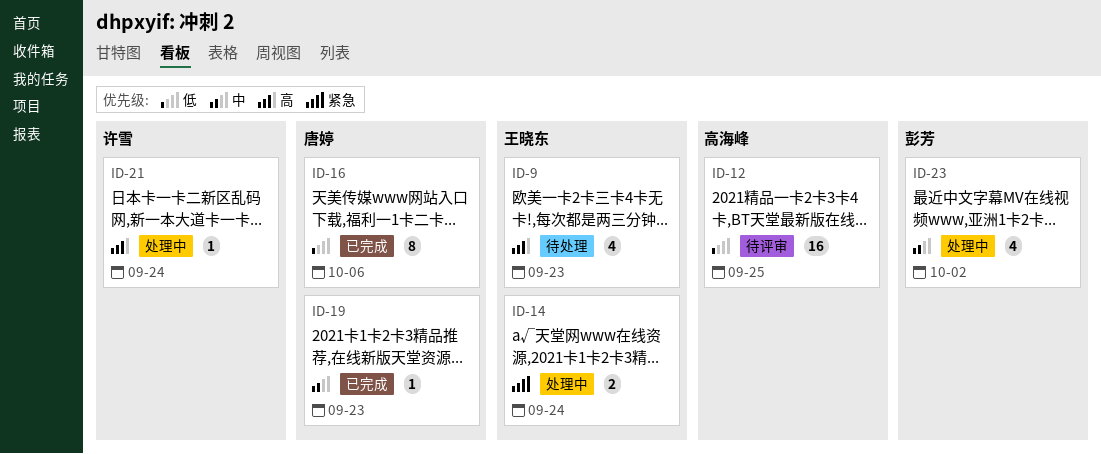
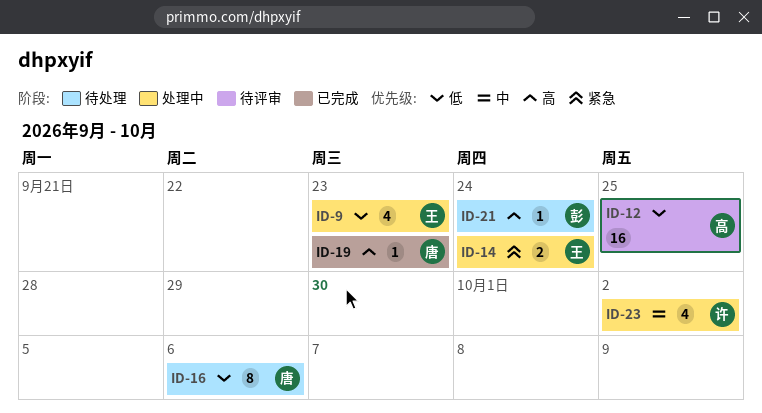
ID-9, status: 待处理 -> 处理中
ID-9, priority: 高 -> 低
ID-16, status: 已完成 -> 待处理
ID-19, priority: 中 -> 高
ID-21, status: 处理中 -> 待处理
ID-21, owner: 许雪 -> 彭芳
ID-23, owner: 彭芳 -> 许雪

